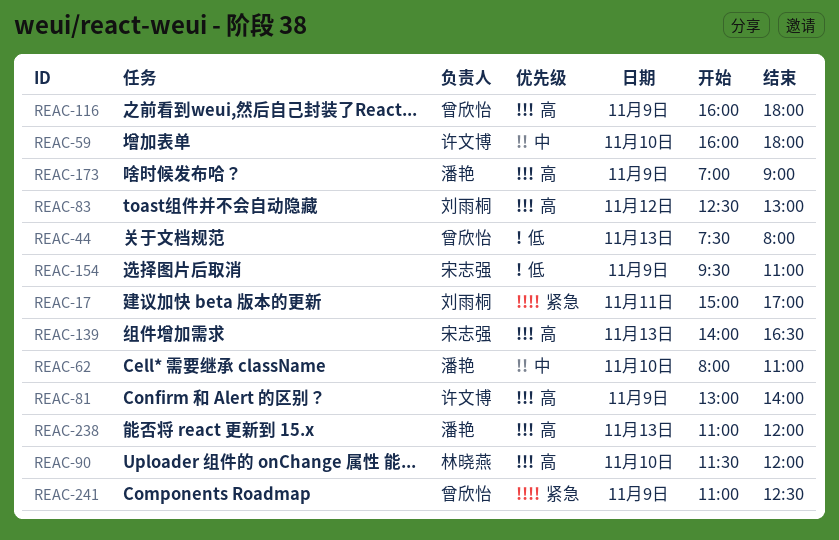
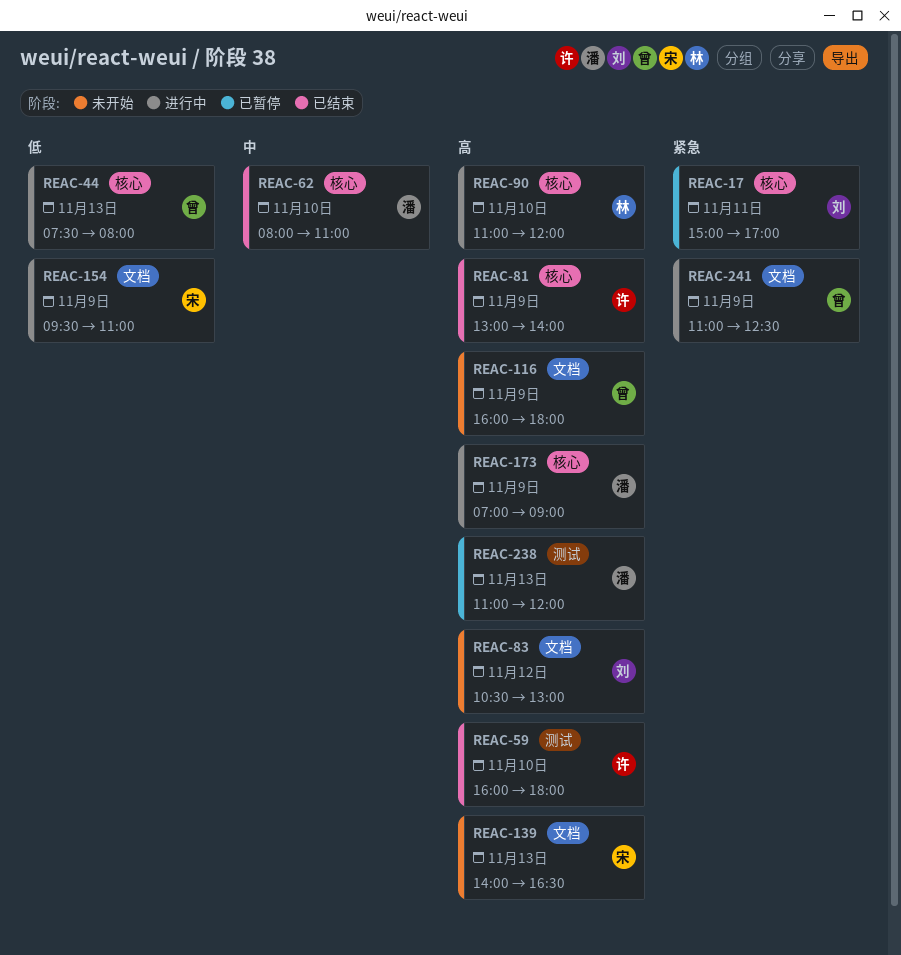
REAC-59, priority: 中 -> 高
REAC-83, begins: 12:30 -> 10:30
REAC-90, begins: 11:30 -> 11:00

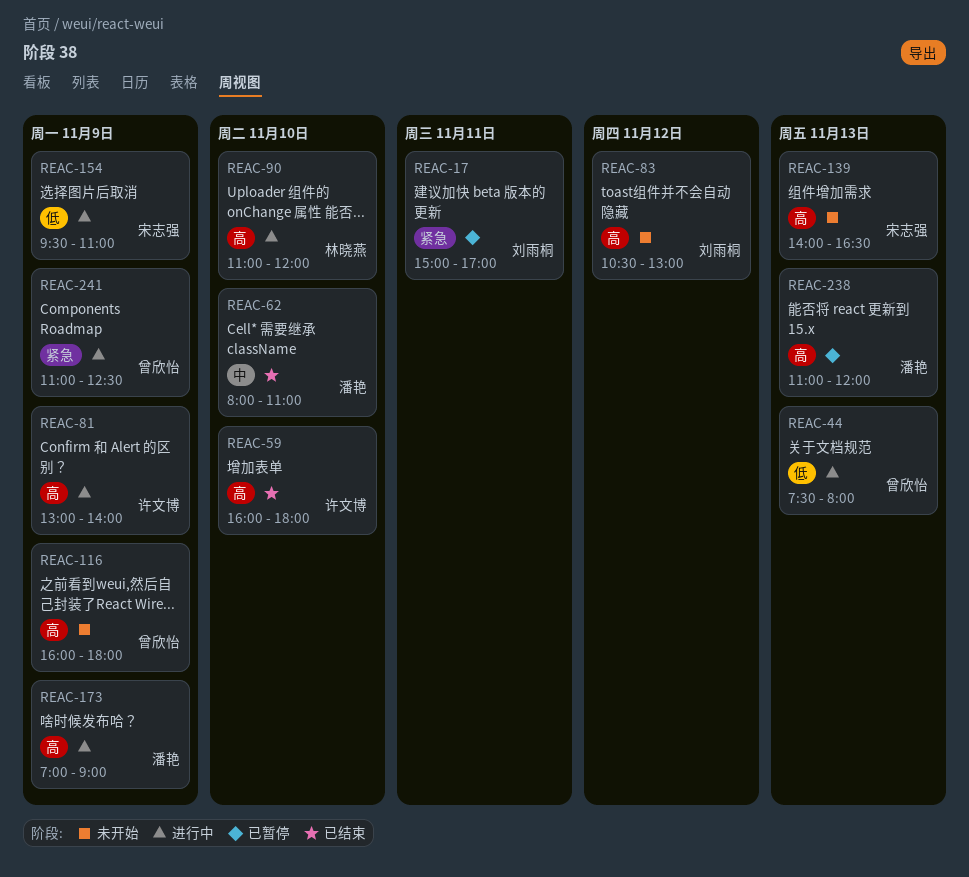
REAC-81, status: 已结束 -> 进行中

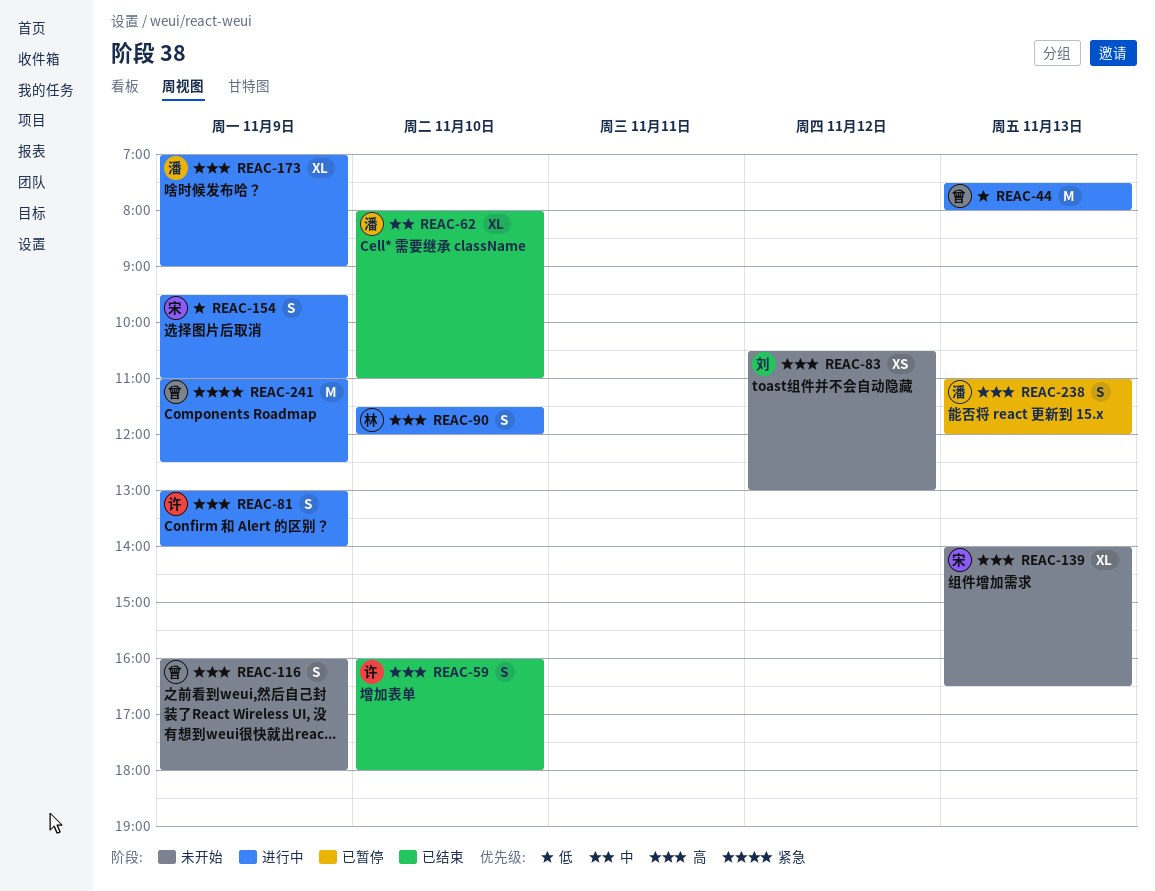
REAC-17: present -> none
REAC-90, begins: 11:00 -> 11:30

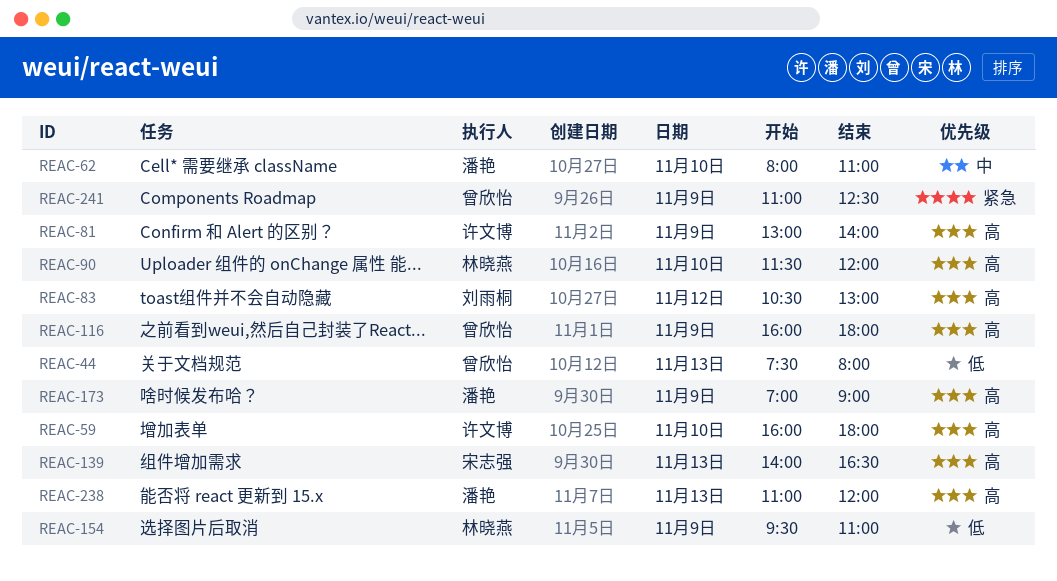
REAC-154, owner: 宋志强 -> 林晓燕

